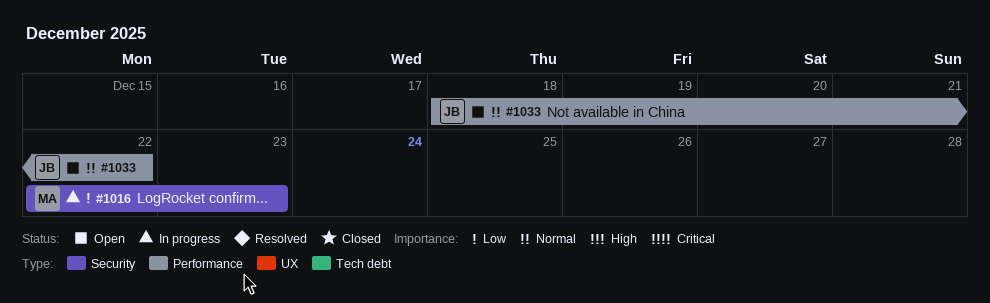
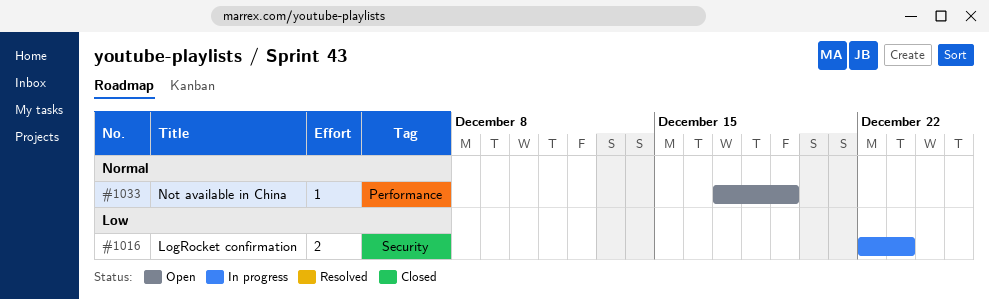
#1033, start: Dec 18 -> Dec 17
#1033, due: Dec 22 -> Dec 19

